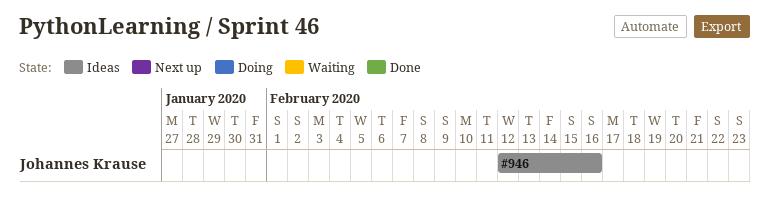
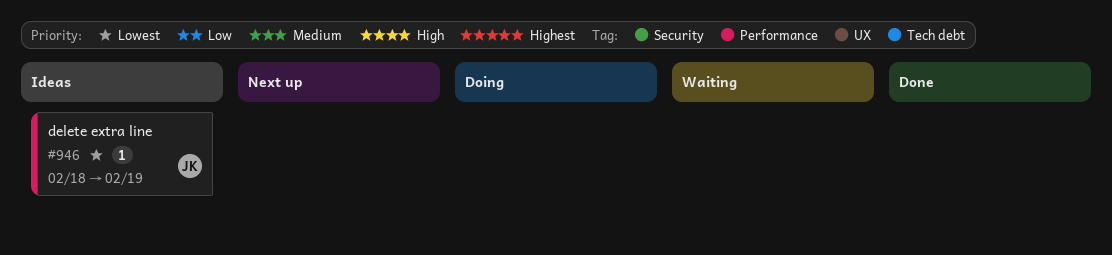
#946, start: Feb 12 -> Feb 18
#946, due: Feb 16 -> Feb 19

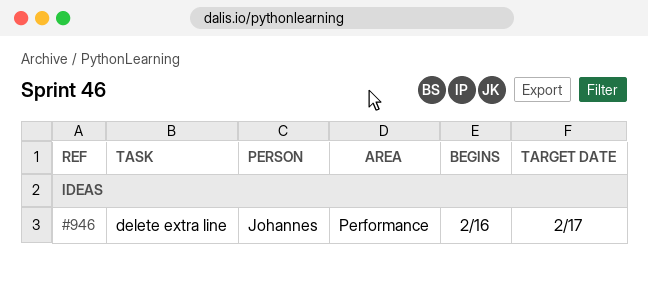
#946, start: Feb 18 -> Feb 16
#946, due: Feb 19 -> Feb 17

